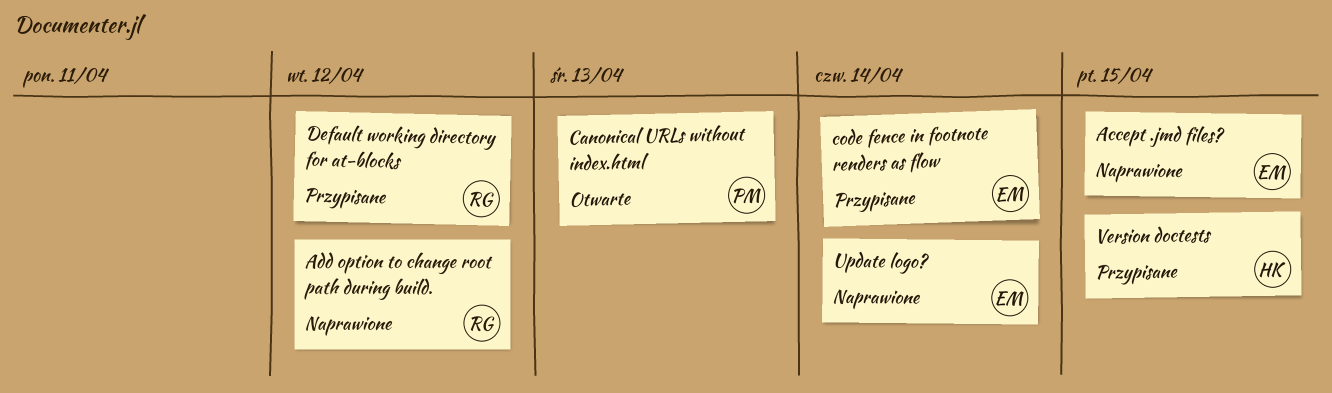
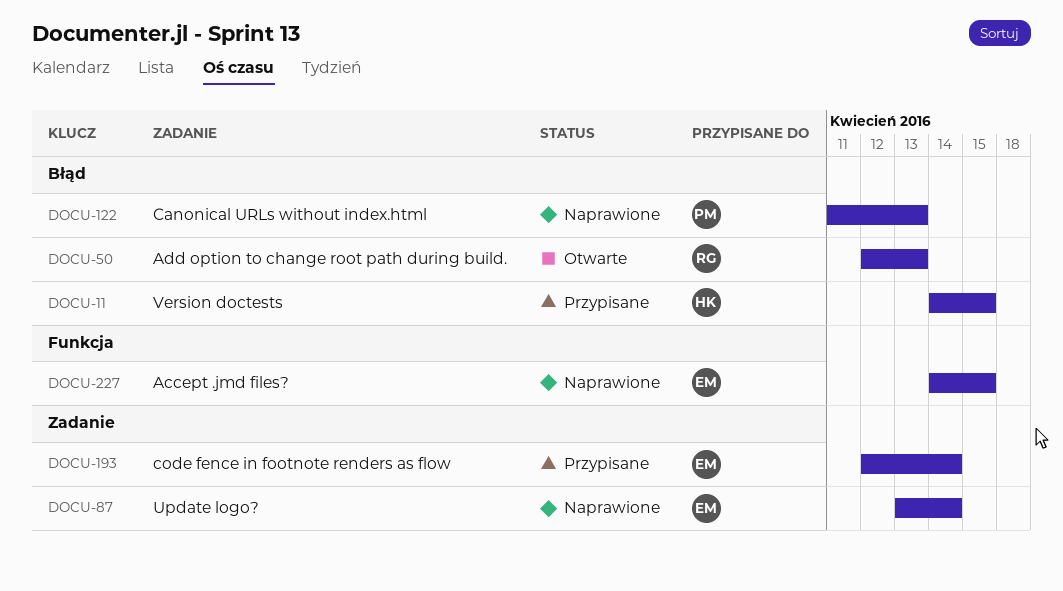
Add option to change root path during build., status: Naprawione -> Otwarte
Add option to change root path during build., due: Apr 12 -> Apr 13
Canonical URLs without index.html, status: Otwarte -> Naprawione
Default working directory for at-blocks: present -> none

